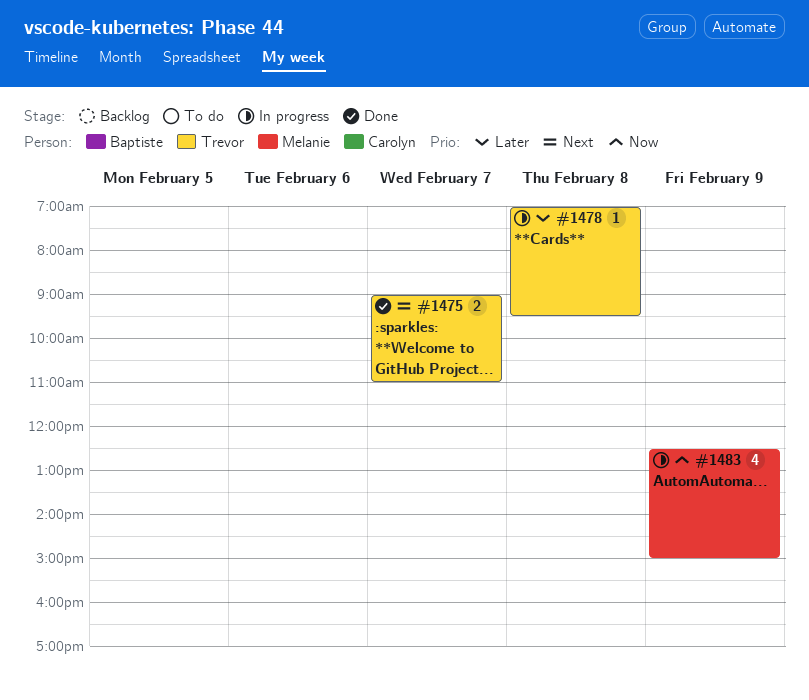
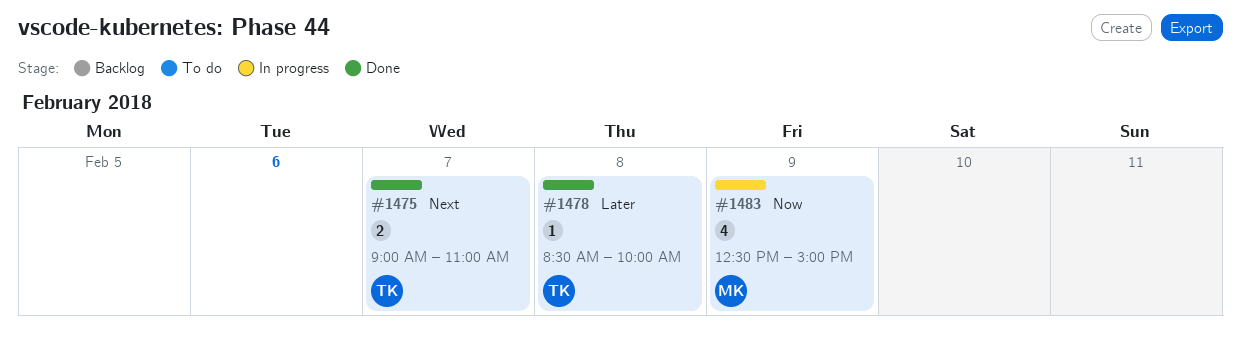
#1478, status: In progress -> Done
#1478, begins: 07:00 -> 08:30
#1478, ends: 09:30 -> 10:00

